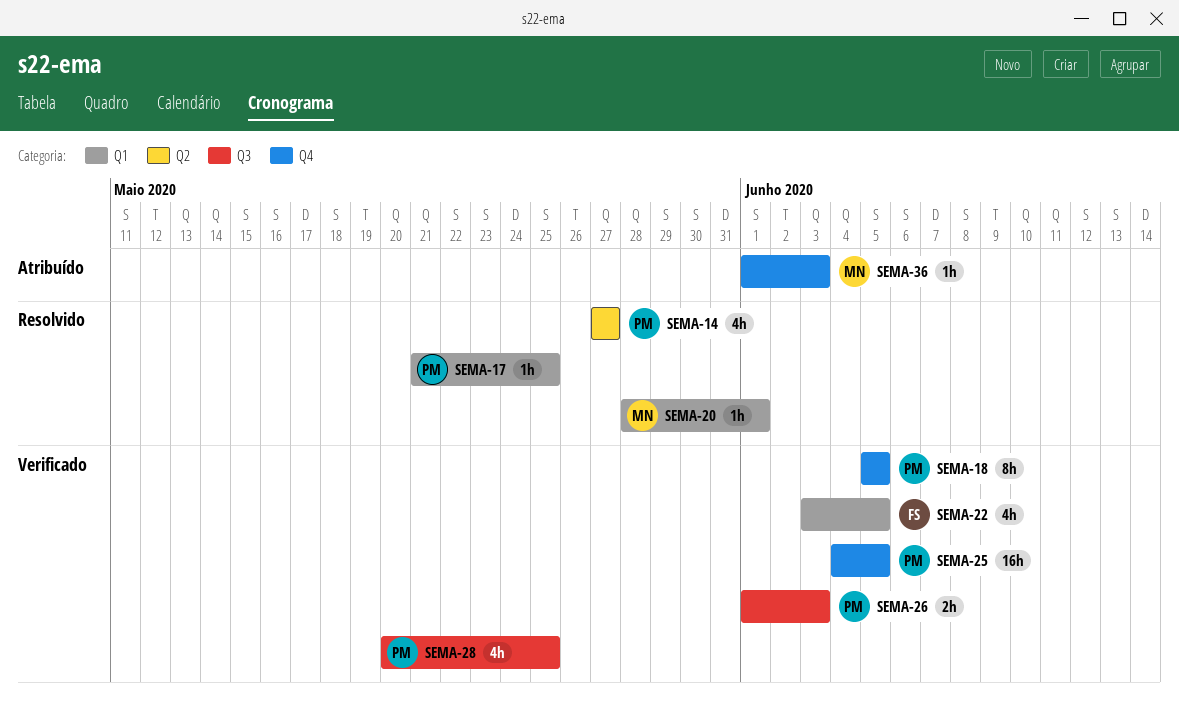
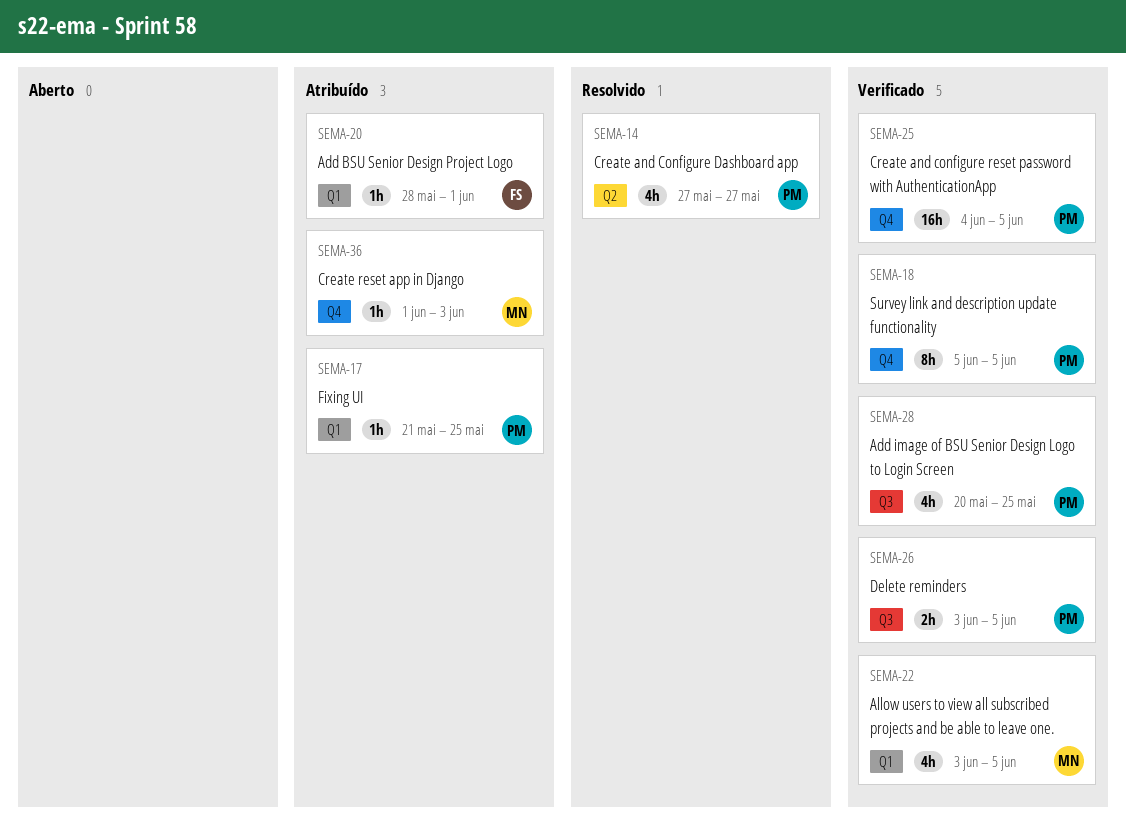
SEMA-17, status: Resolvido -> Atribuído
SEMA-20, status: Resolvido -> Atribuído
SEMA-20, owner: MN -> FS
SEMA-22, owner: FS -> MN
SEMA-26, start: Jun 1 -> Jun 3
SEMA-26, due: Jun 3 -> Jun 5

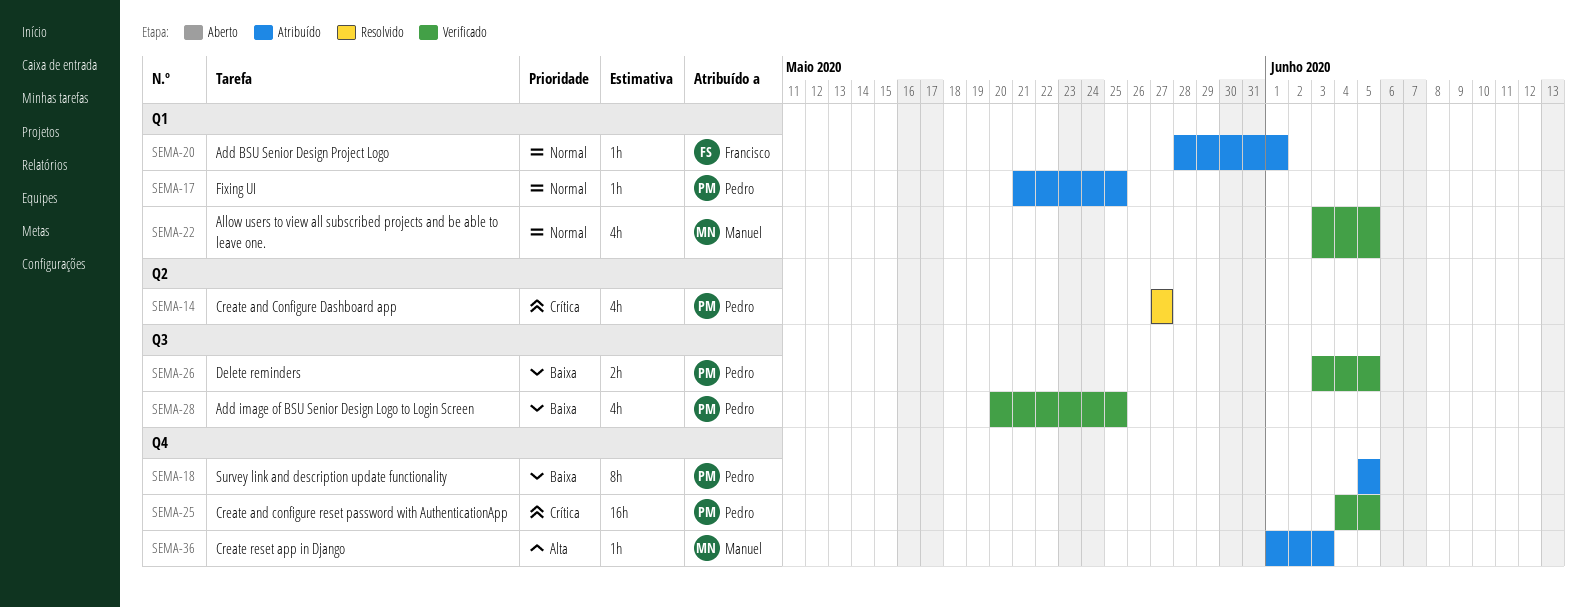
SEMA-18, status: Verificado -> Atribuído

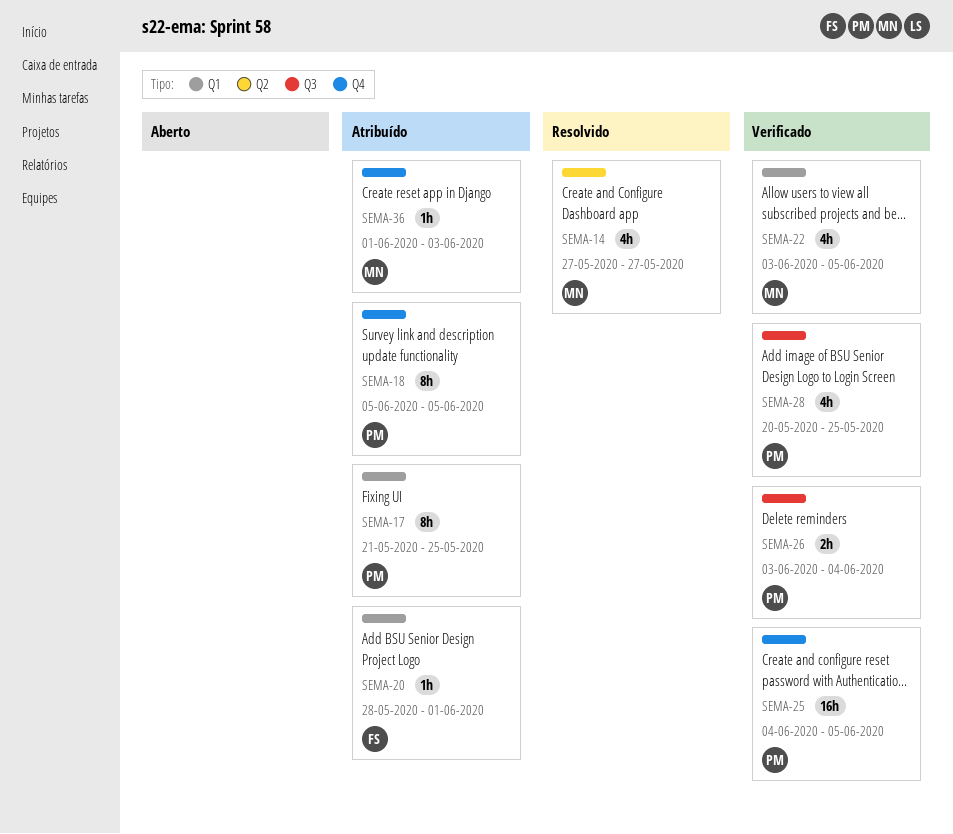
SEMA-14, owner: Pedro -> Manuel
SEMA-17, estimate: 1h -> 8h
SEMA-26, due: Jun 5 -> Jun 4

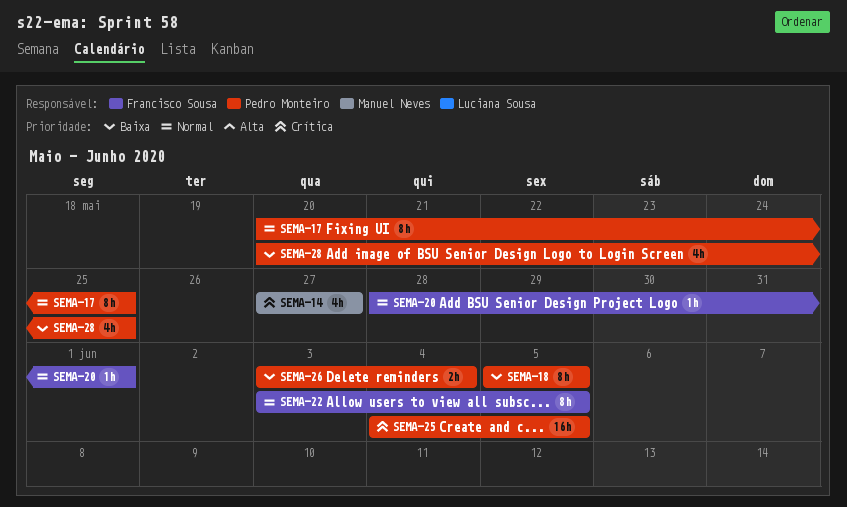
SEMA-17, start: May 21 -> May 20
SEMA-22, owner: Manuel Neves -> Francisco Sousa
SEMA-22, estimate: 4h -> 8h
SEMA-36: present -> none

